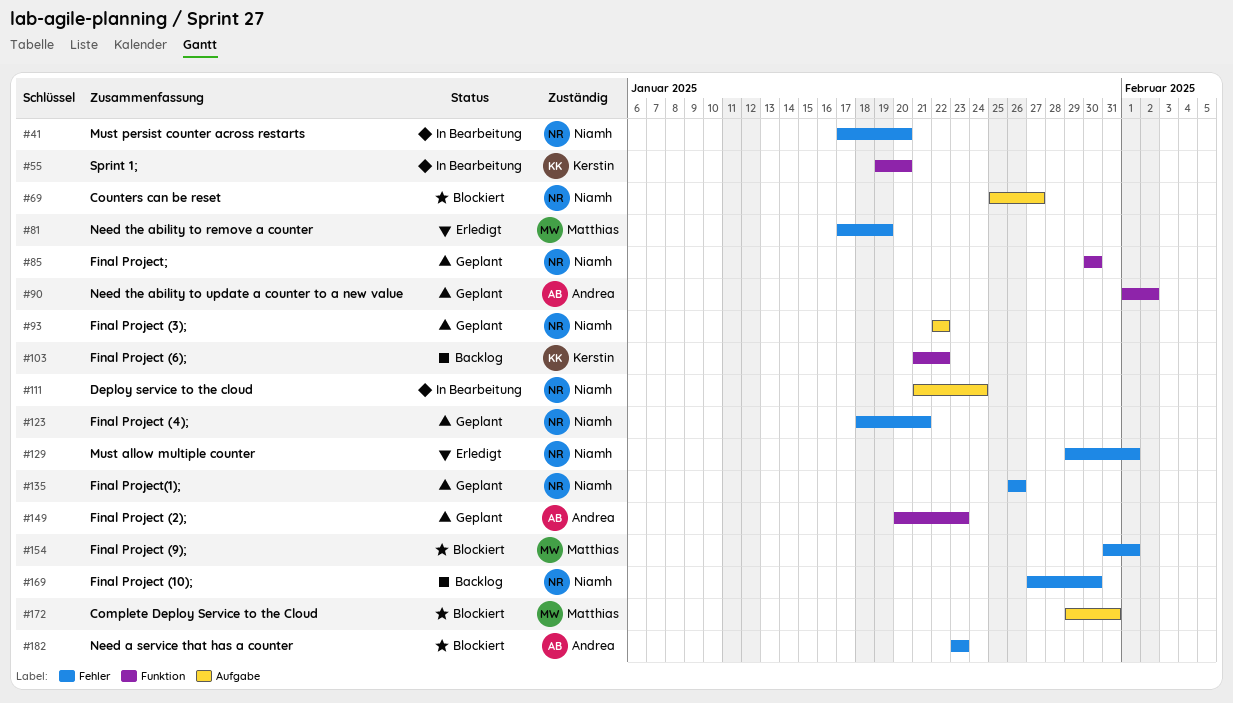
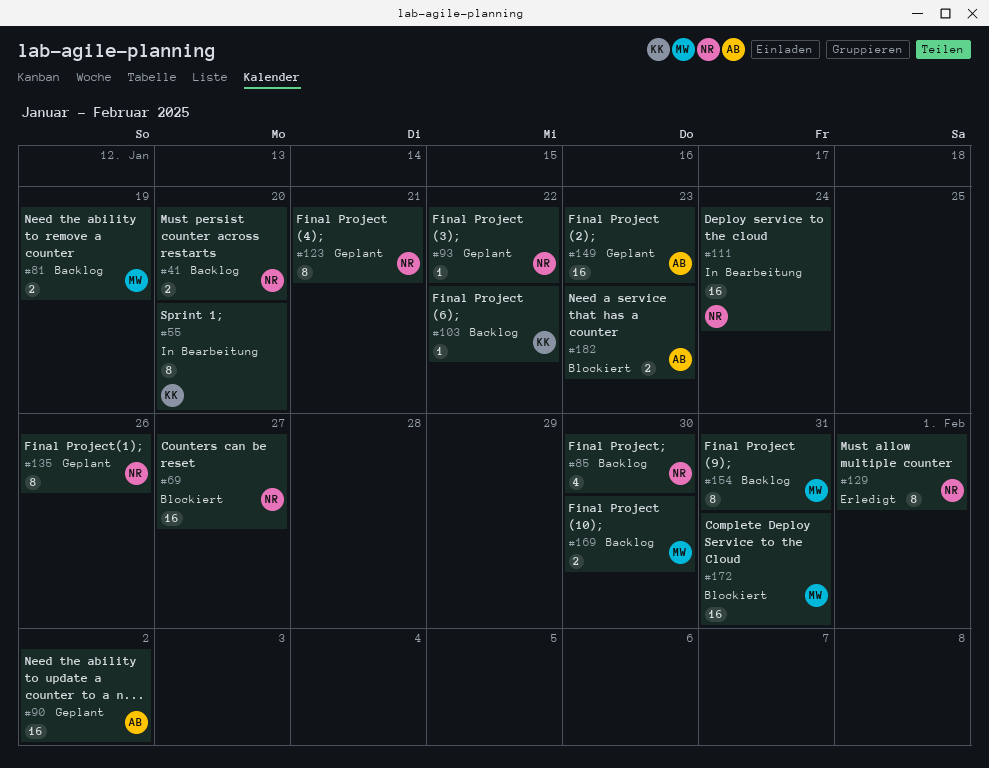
#41, status: In Bearbeitung -> Backlog
#81, status: Erledigt -> Backlog
#85, status: Geplant -> Backlog
#154, status: Blockiert -> Backlog
#154, due: Feb 1 -> Jan 31
#169, owner: Niamh -> Matthias

